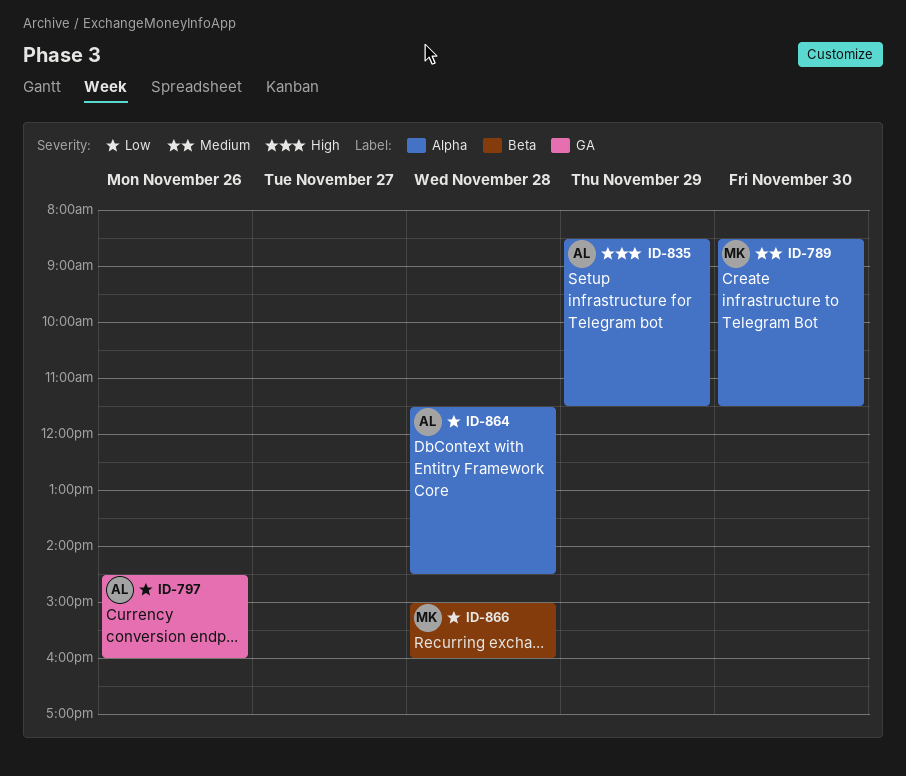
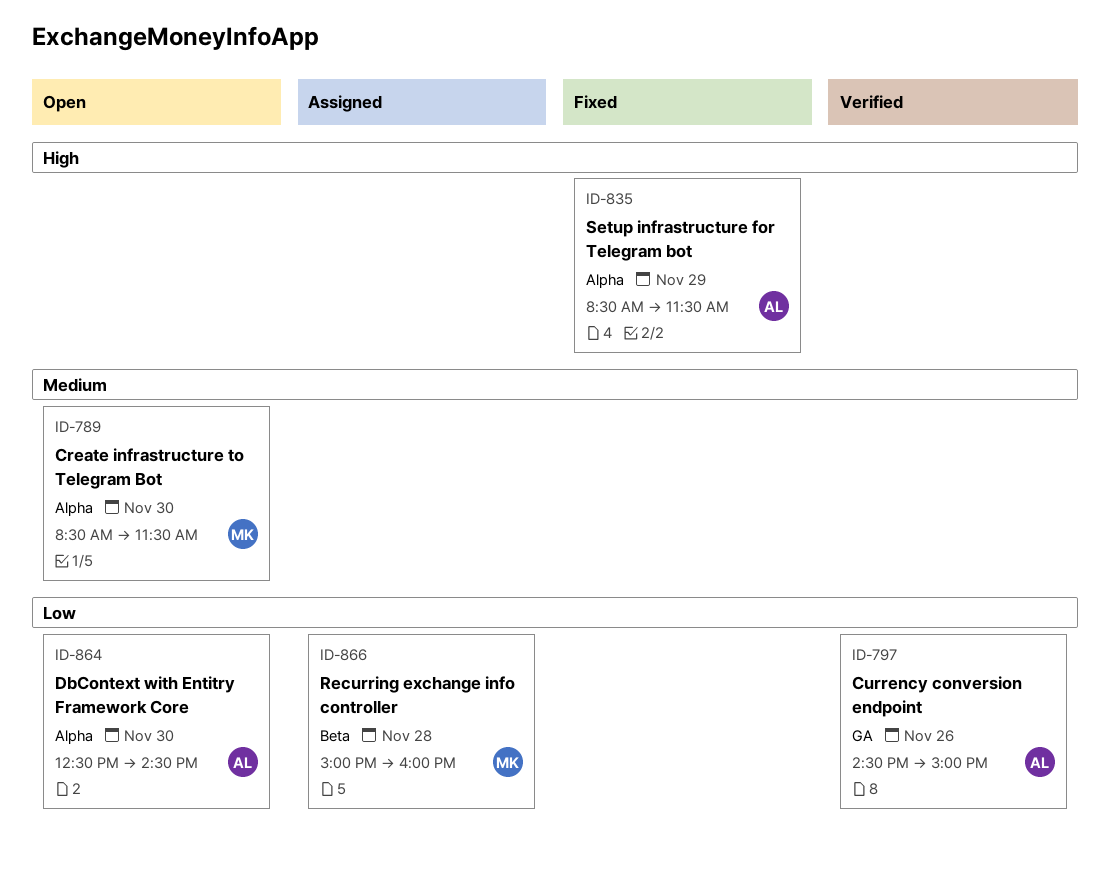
ID-797, ends: 16:00 -> 15:00
ID-864, day: Nov 28 -> Nov 30
ID-864, begins: 11:30 -> 12:30

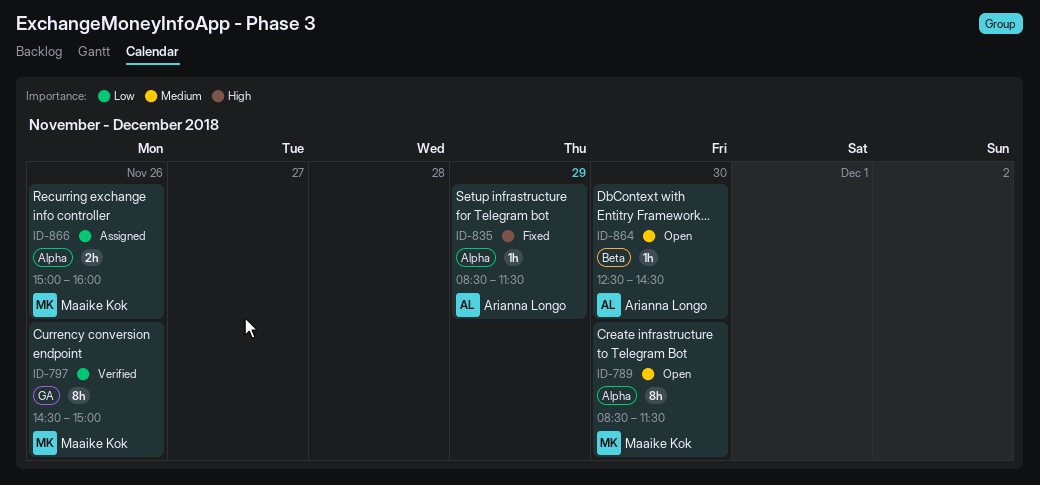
ID-797, owner: Arianna Longo -> Maaike Kok
ID-864, priority: Low -> Medium
ID-864, label: Alpha -> Beta
ID-866, label: Beta -> Alpha
ID-866, day: Nov 28 -> Nov 26

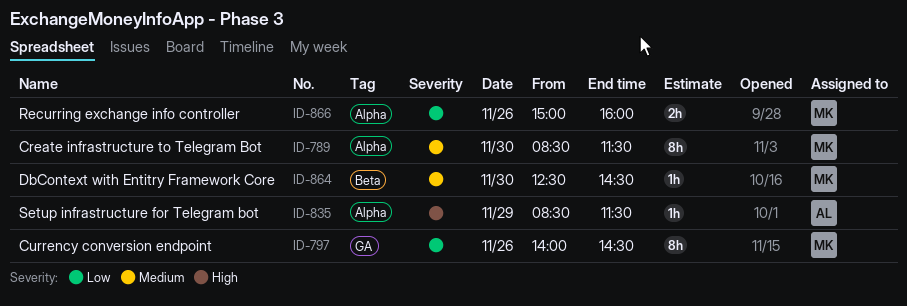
ID-797, begins: 14:30 -> 14:00
ID-797, ends: 15:00 -> 14:30
ID-864, owner: Arianna Longo -> Maaike Kok

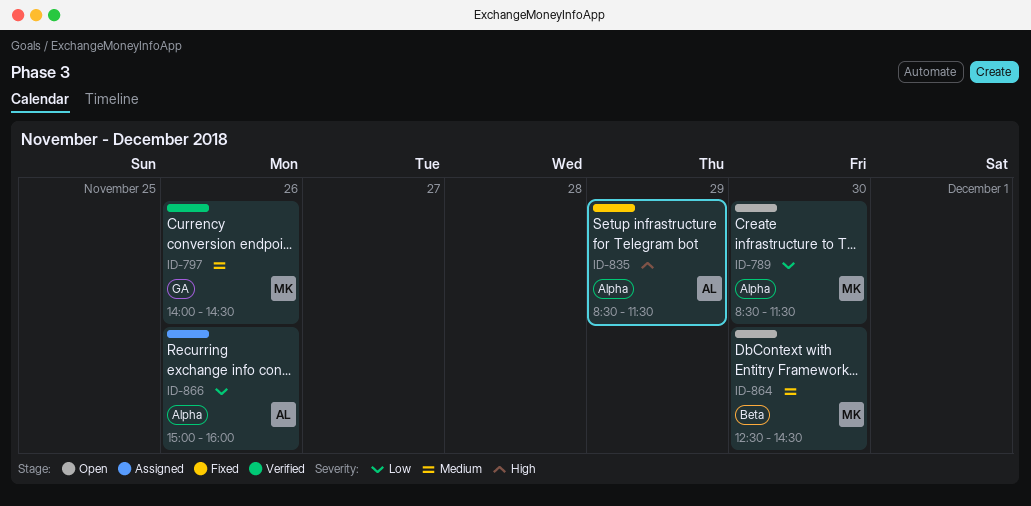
ID-789, priority: Medium -> Low
ID-797, priority: Low -> Medium
ID-866, owner: MK -> AL

